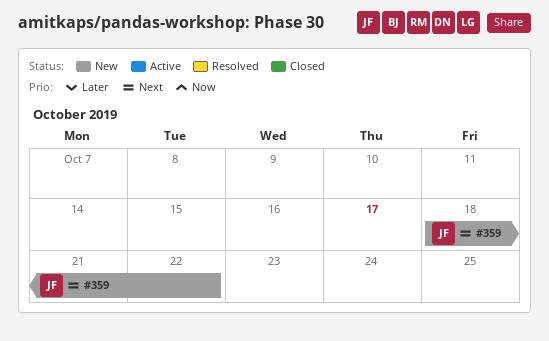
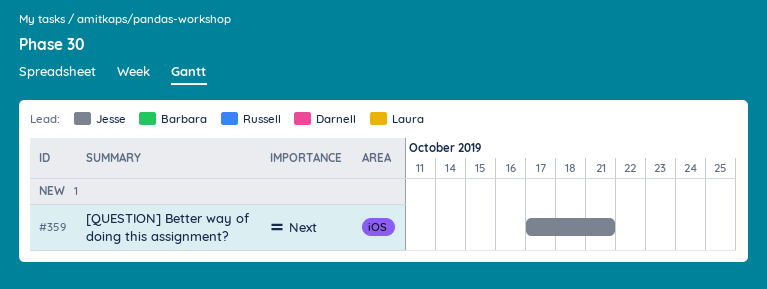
#359, start: Oct 18 -> Oct 17
#359, due: Oct 22 -> Oct 21

